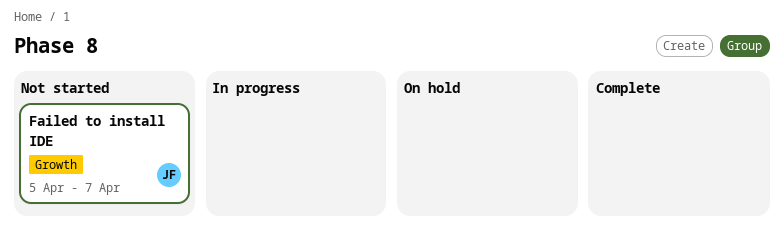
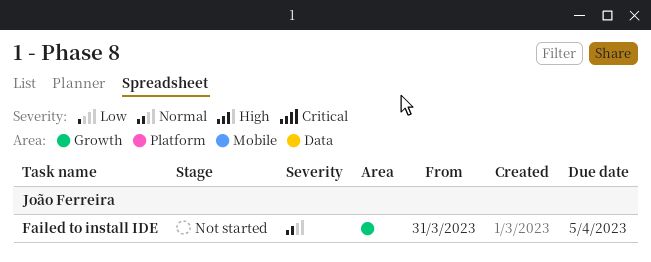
Failed to install IDE, start: Apr 5 -> Mar 31
Failed to install IDE, due: Apr 7 -> Apr 5

